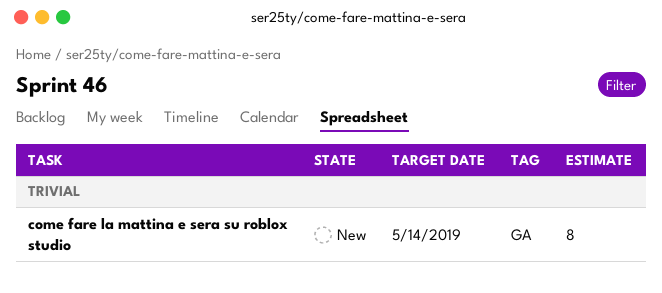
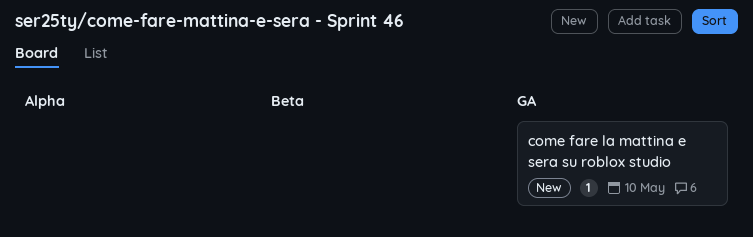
come fare la mattina e sera su roblox studio, estimate: 8 -> 1
come fare la mattina e sera su roblox studio, due: May 14 -> May 10

